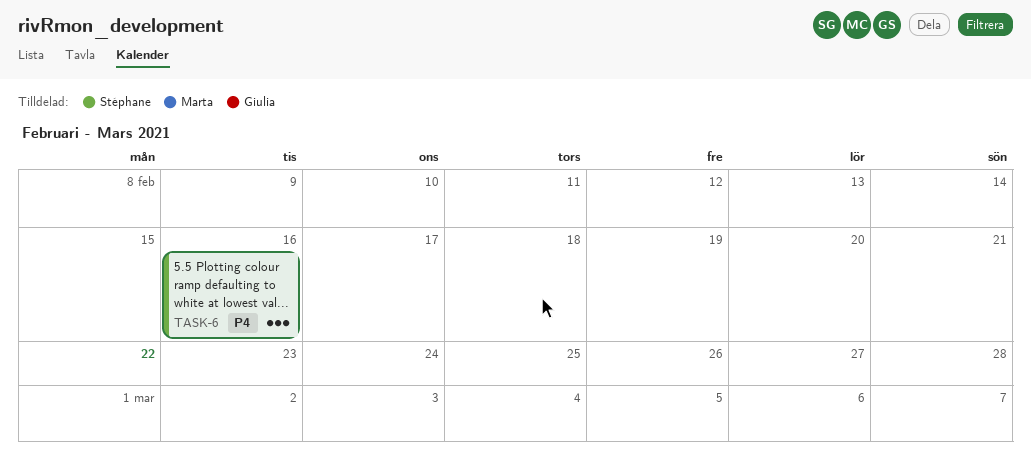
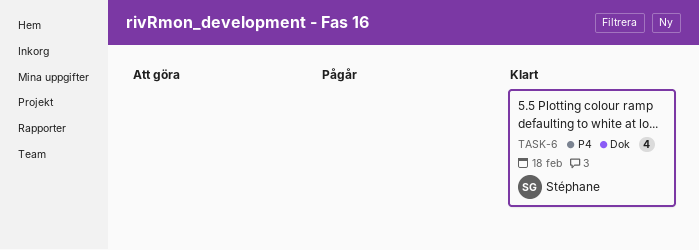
TASK-6, estimate: 3 -> 4
TASK-6, due: Feb 16 -> Feb 18

